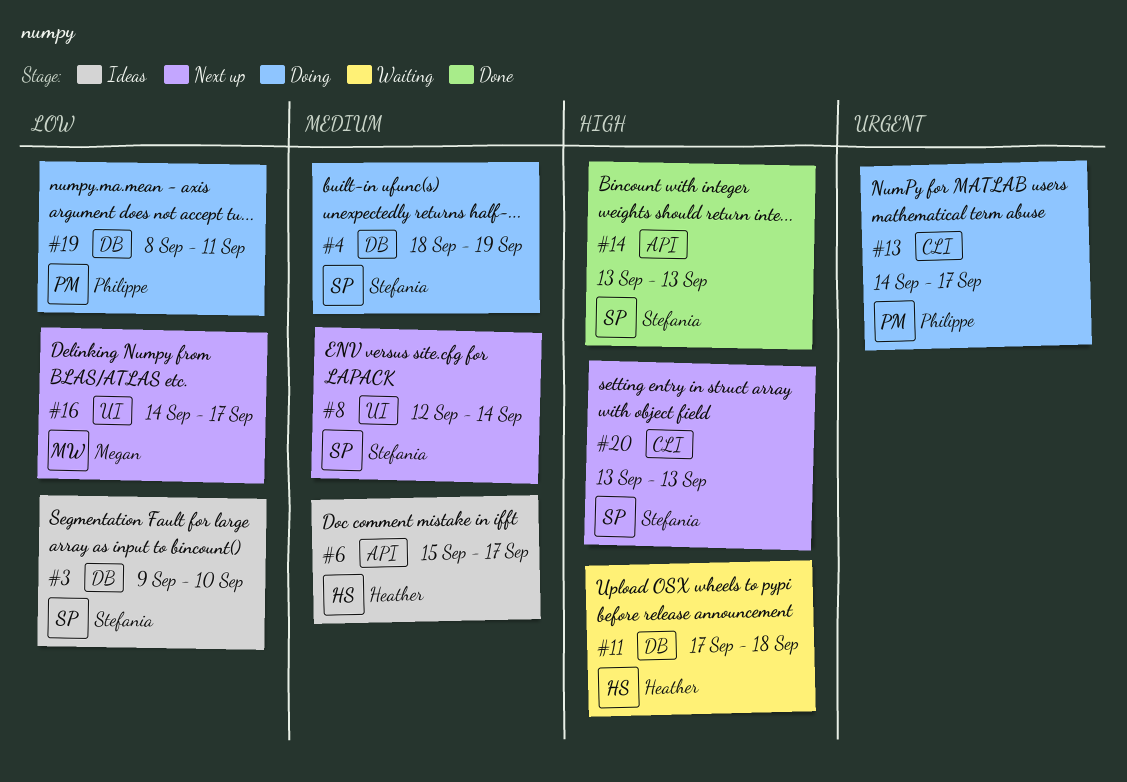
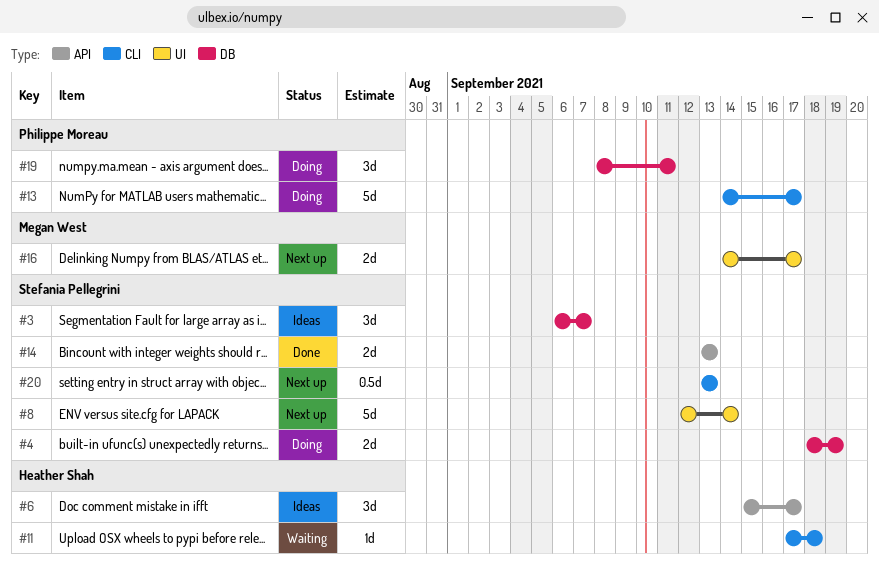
#3, start: Sep 9 -> Sep 6
#3, due: Sep 10 -> Sep 7
#11, label: DB -> CLI

